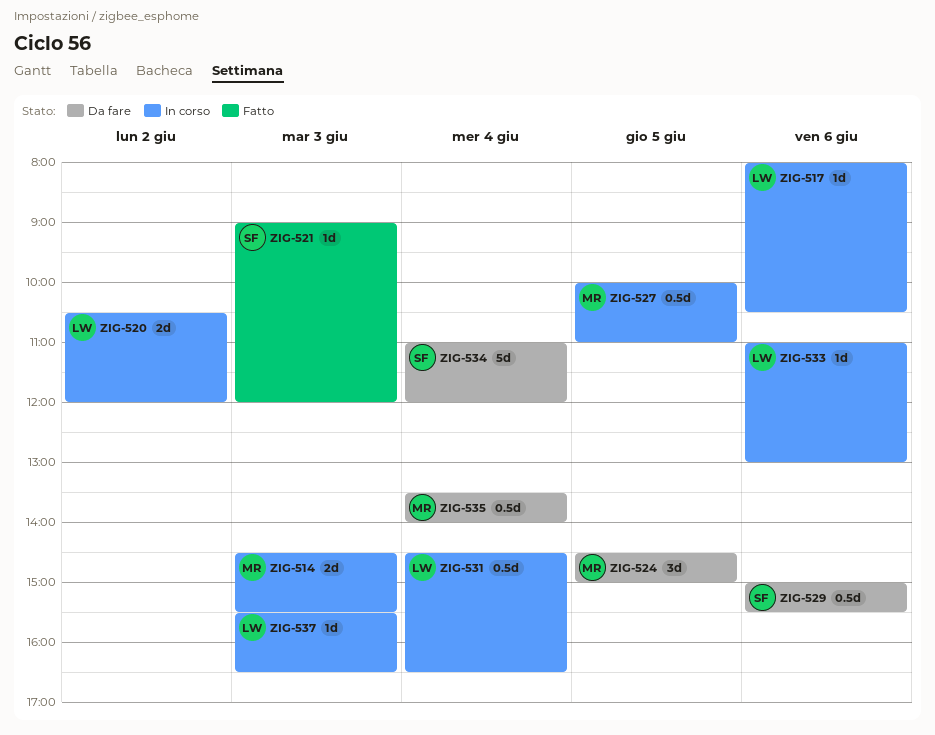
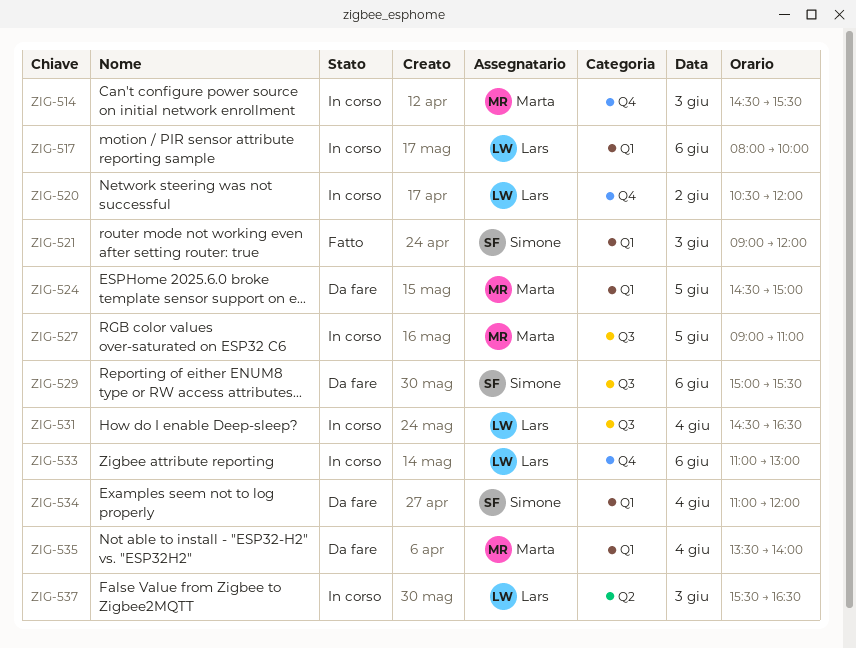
ZIG-517, ends: 10:30 -> 10:00
ZIG-527, begins: 10:00 -> 09:00

